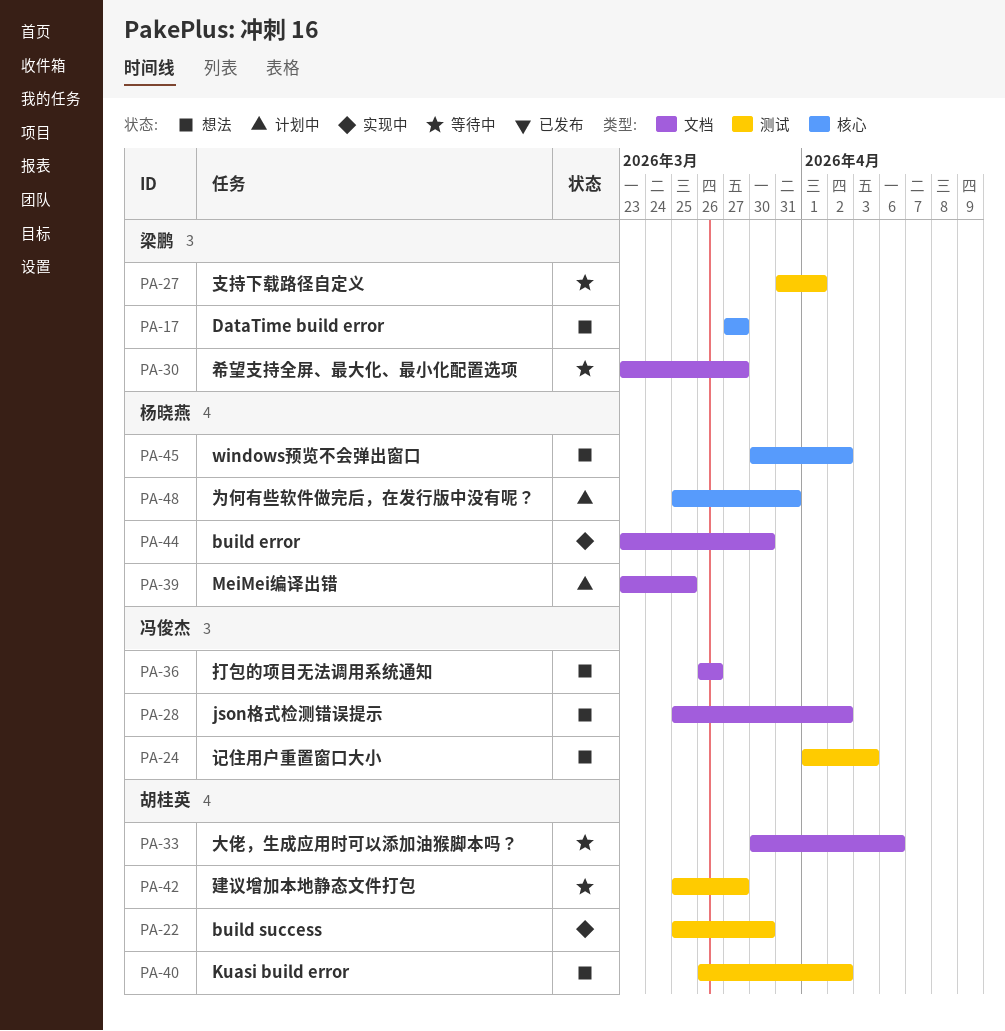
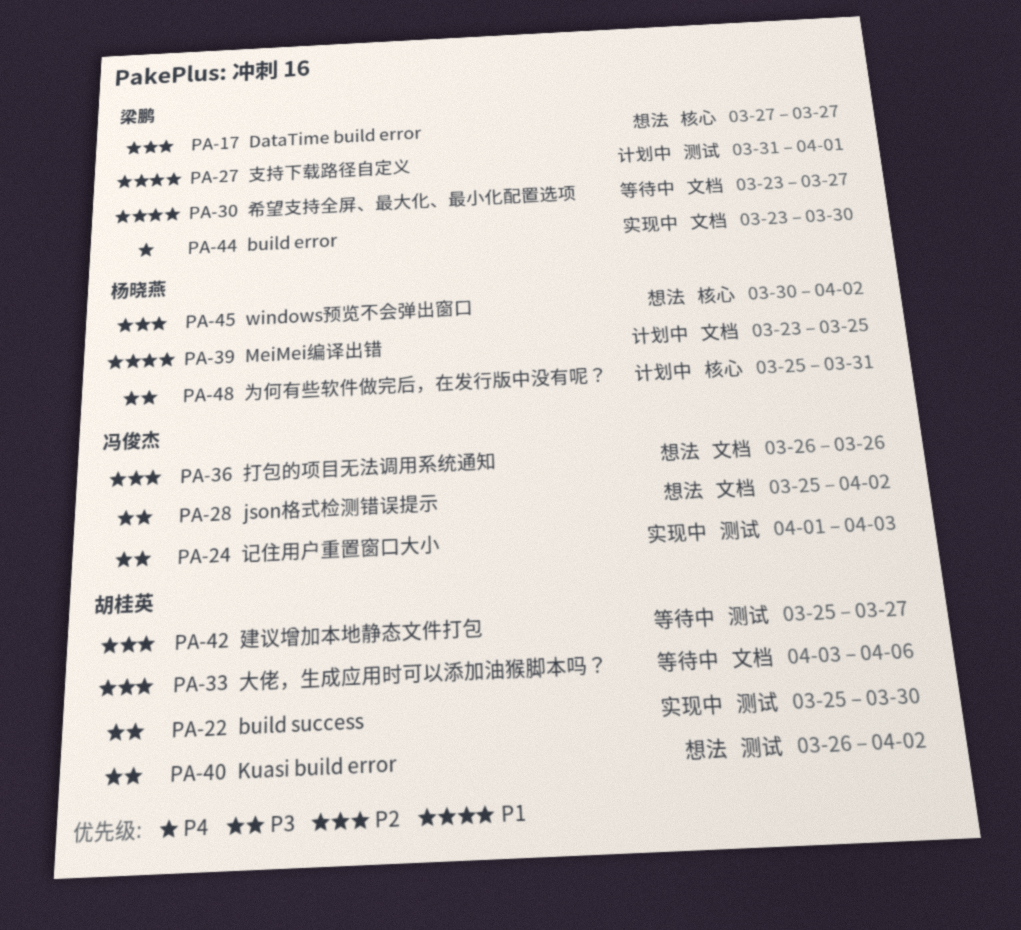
PA-24, status: 想法 -> 实现中
PA-27, status: 等待中 -> 计划中
PA-33, start: Mar 30 -> Apr 3
PA-44, owner: 杨晓燕 -> 梁鹏

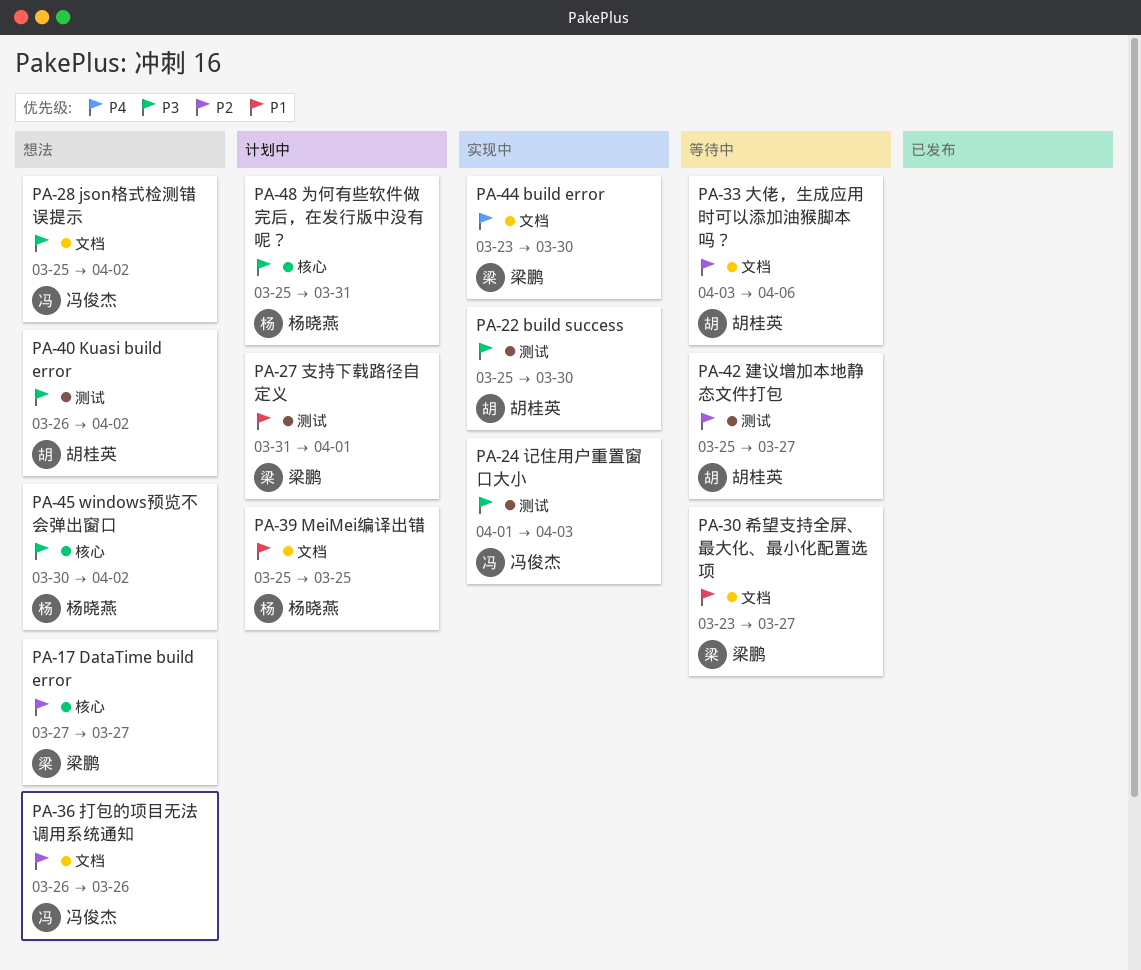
PA-39, start: Mar 23 -> Mar 25
PA-45, priority: P2 -> P3

